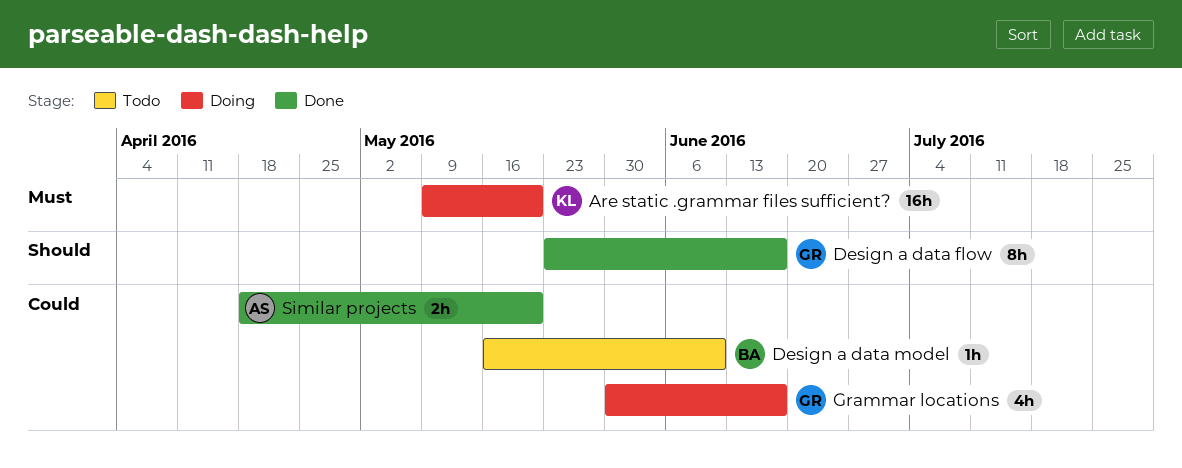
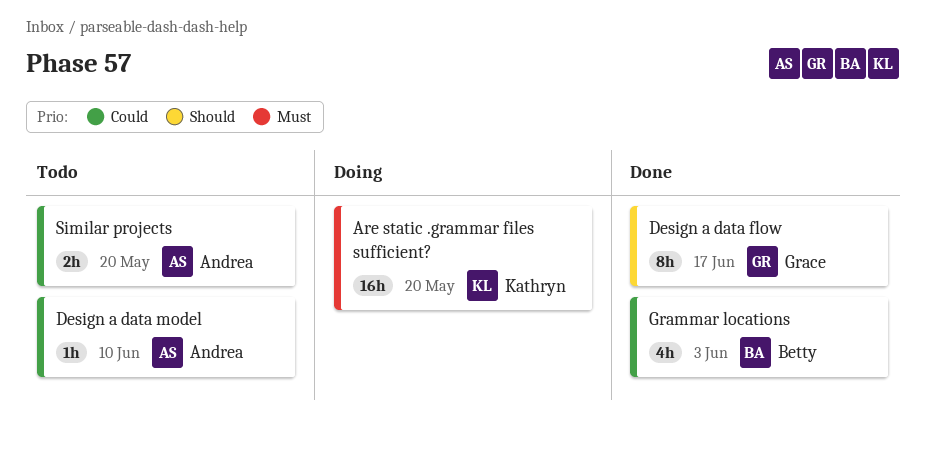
Design a data model, owner: Betty -> Andrea
Grammar locations, status: Doing -> Done
Grammar locations, owner: Grace -> Betty
Grammar locations, due: Jun 17 -> Jun 3
Similar projects, status: Done -> Todo

